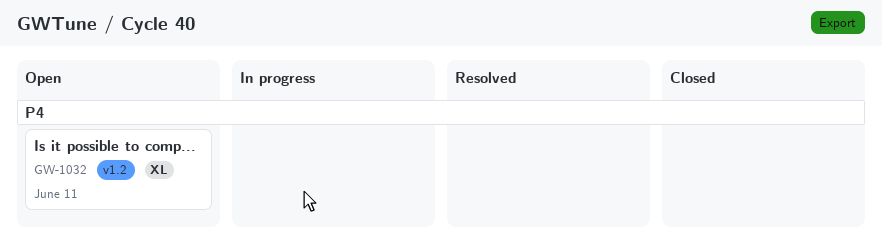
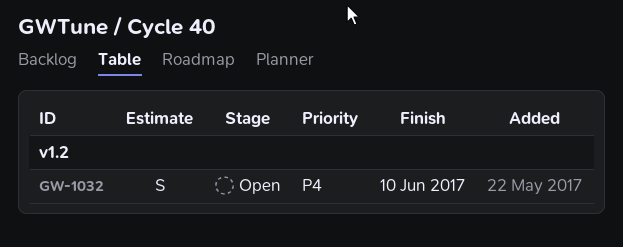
GW-1032, estimate: XL -> S
GW-1032, due: Jun 11 -> Jun 10

